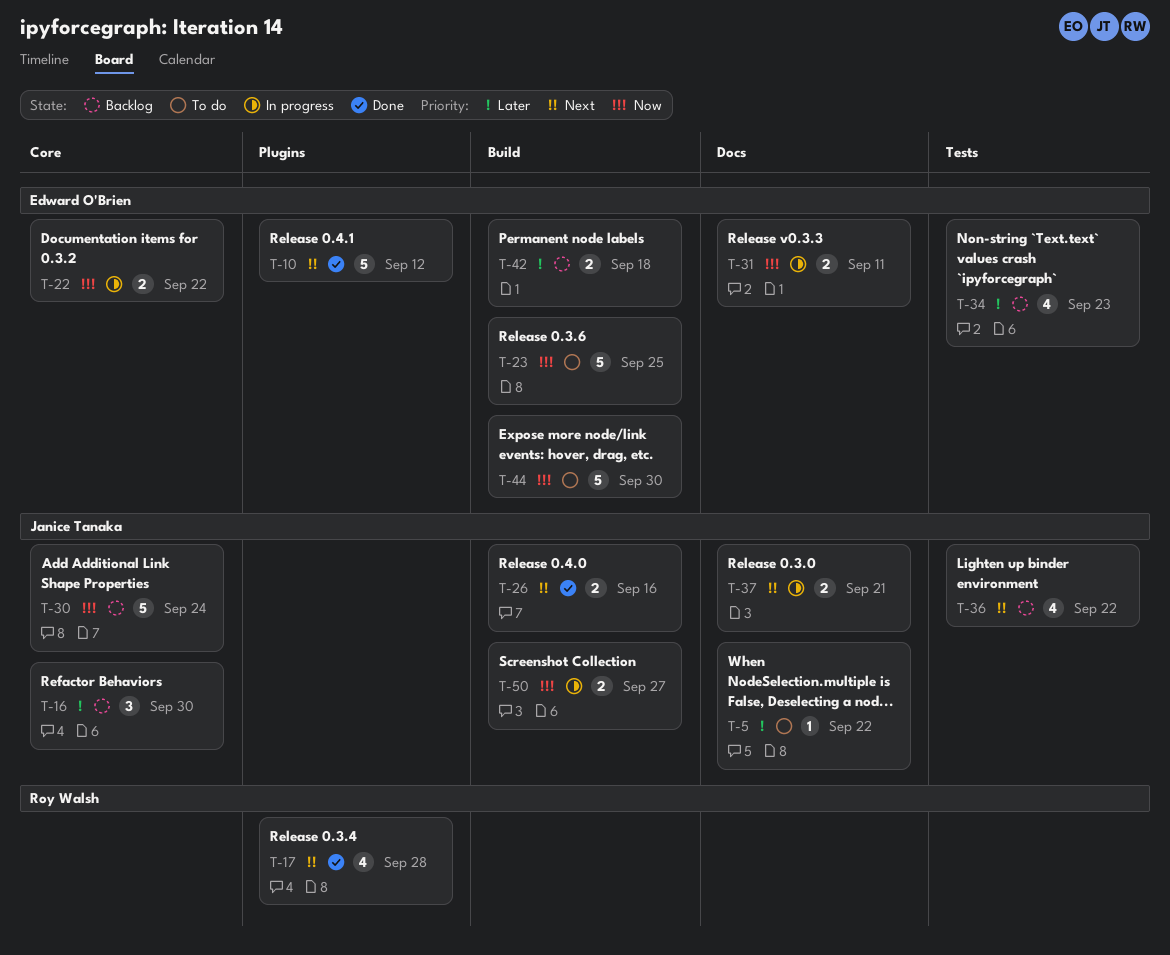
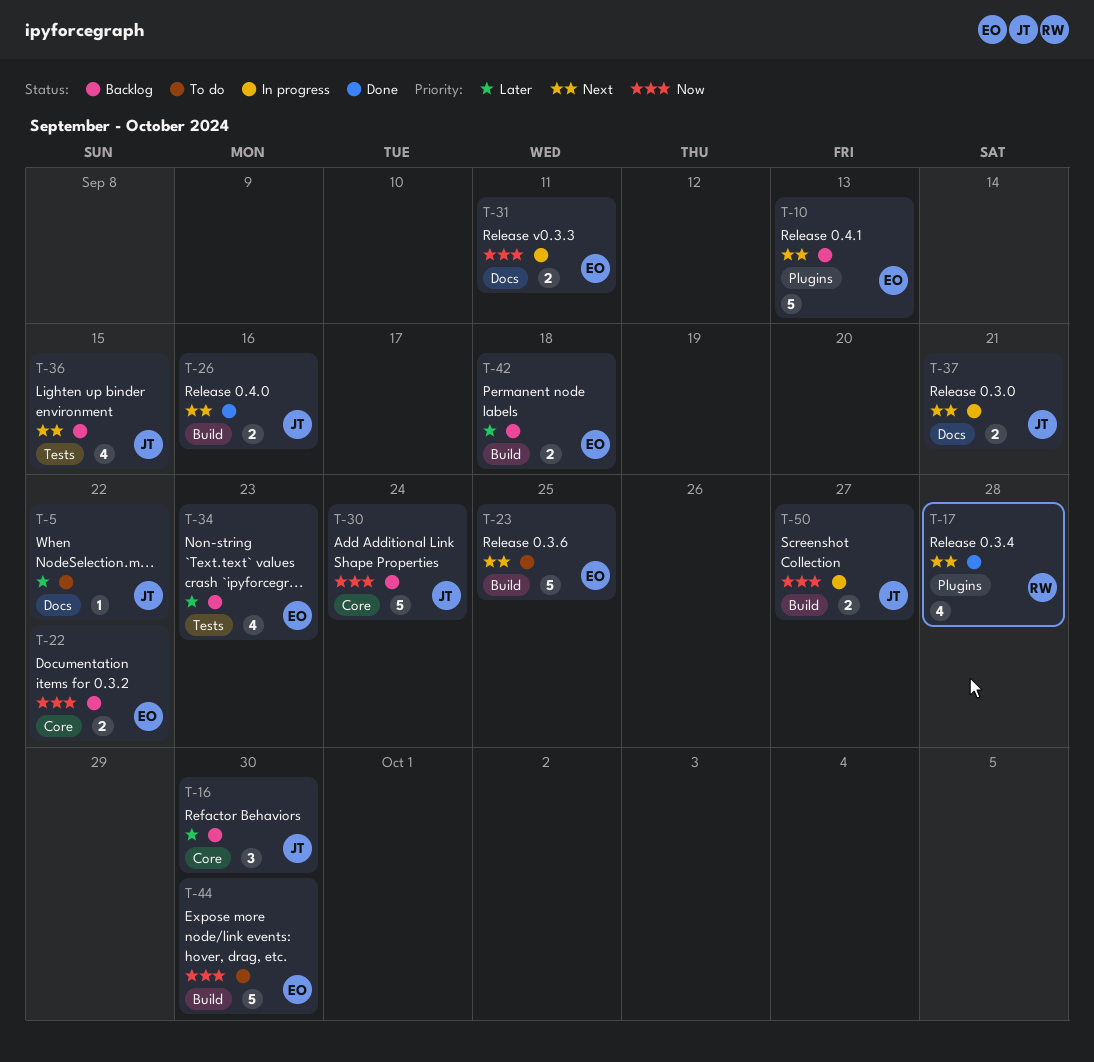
T-10, status: Done -> Backlog
T-10, due: Sep 12 -> Sep 13
T-22, status: In progress -> Backlog
T-23, priority: Now -> Next
T-36, due: Sep 22 -> Sep 15

